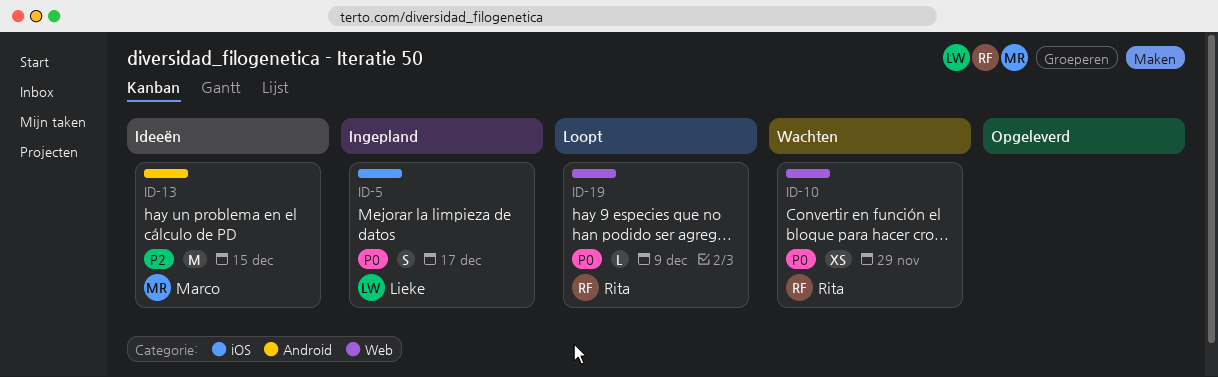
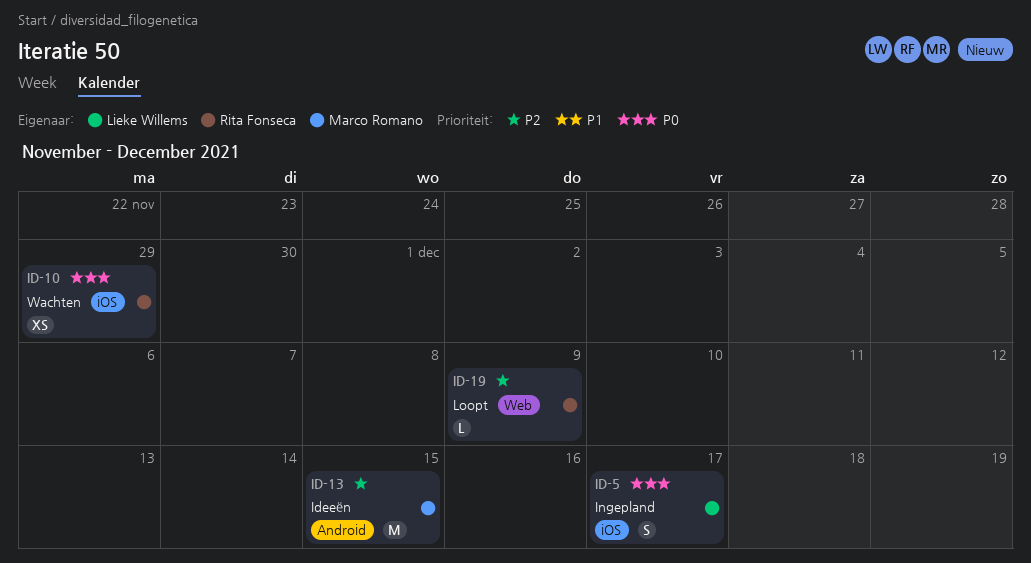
ID-10, label: Web -> iOS
ID-19, priority: P0 -> P2

